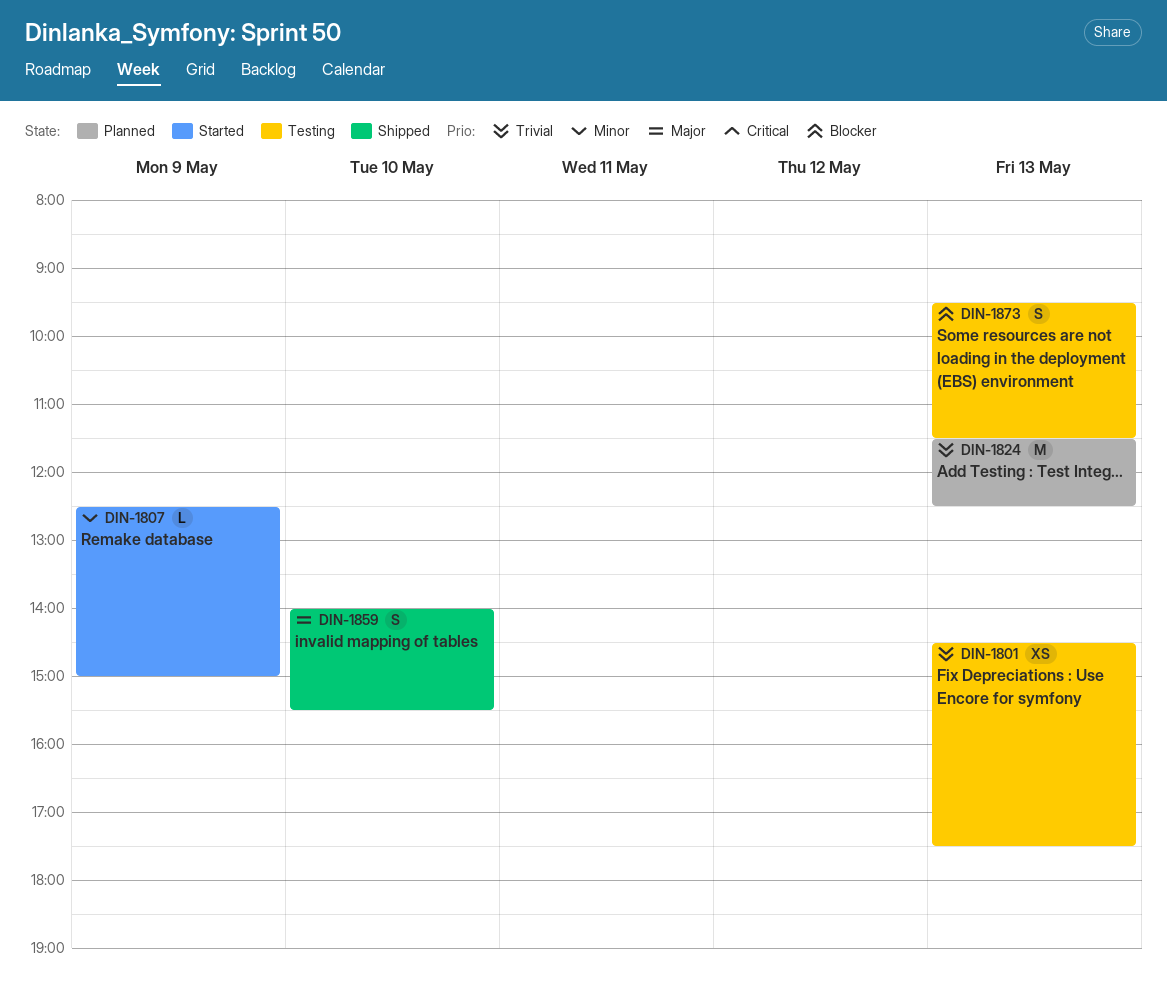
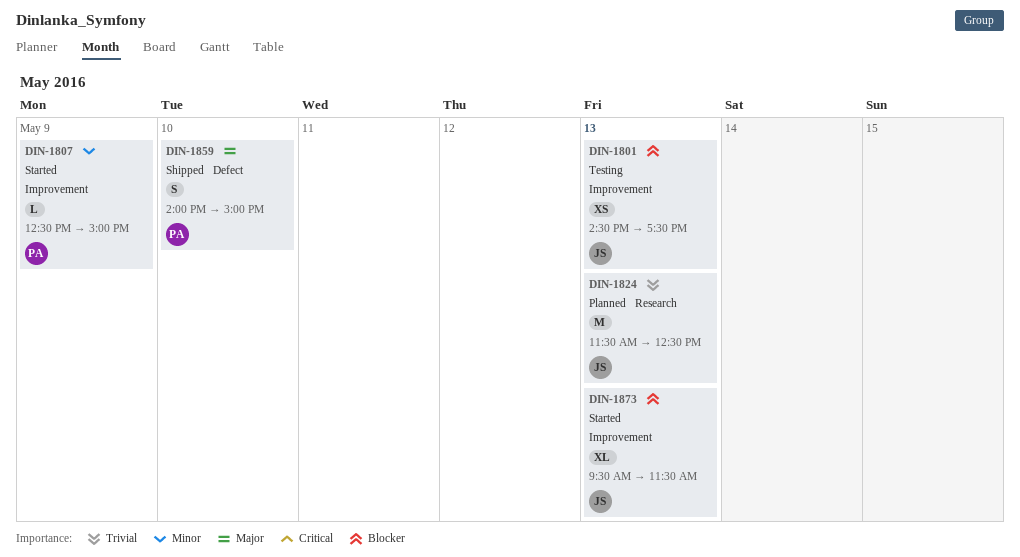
DIN-1801, priority: Trivial -> Blocker
DIN-1859, ends: 15:30 -> 15:00
DIN-1873, status: Testing -> Started
DIN-1873, estimate: S -> XL

